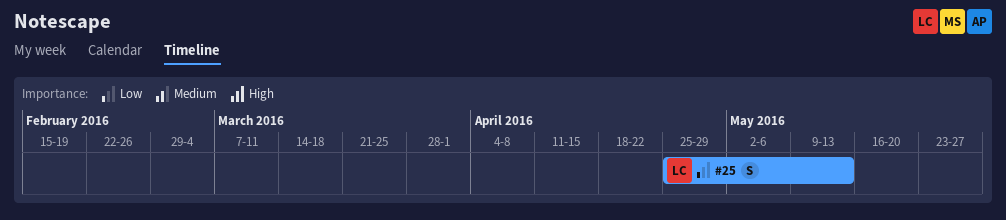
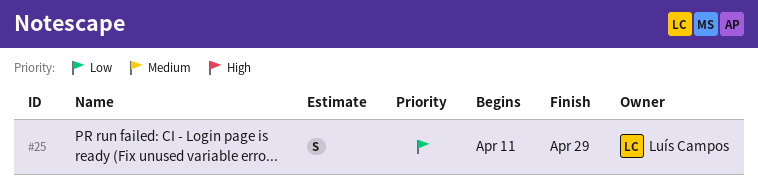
#25, start: Apr 25 -> Apr 11
#25, due: May 13 -> Apr 29

